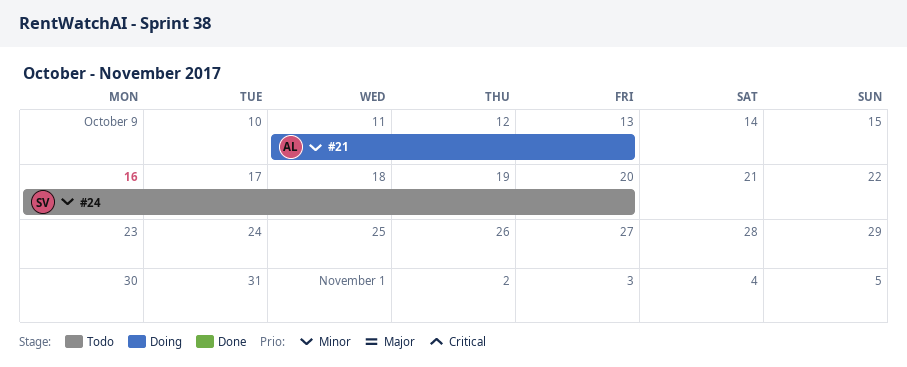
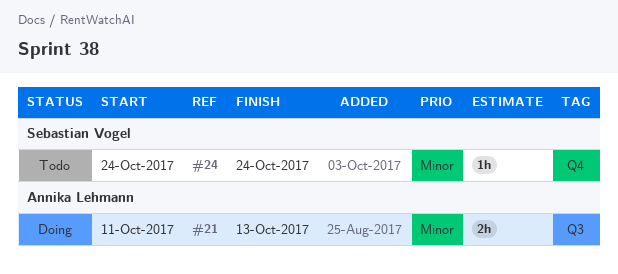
#24, start: Oct 16 -> Oct 24
#24, due: Oct 20 -> Oct 24

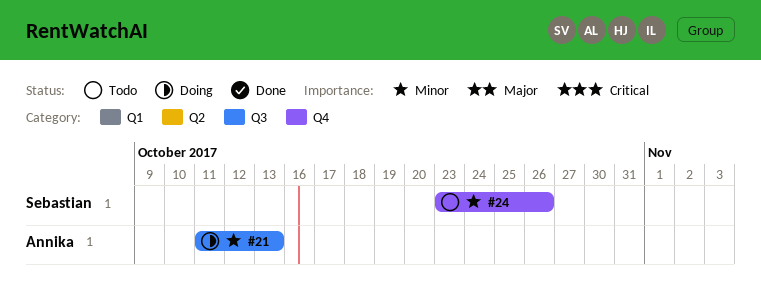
#24, start: Oct 24 -> Oct 23
#24, due: Oct 24 -> Oct 26

